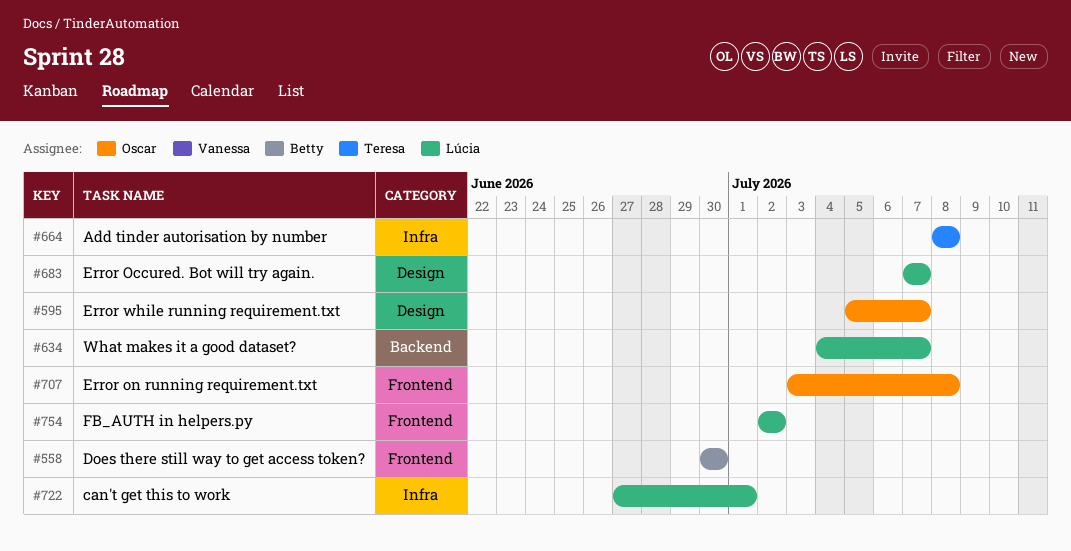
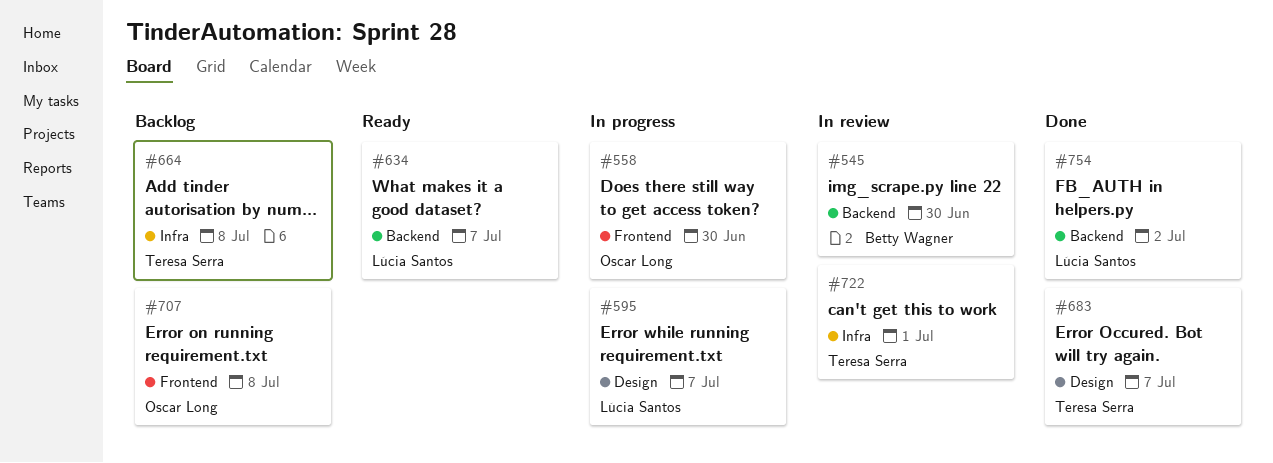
#545: none -> present
#558, owner: Betty Wagner -> Oscar Long
#595, owner: Oscar Long -> Lúcia Santos
#683, owner: Lúcia Santos -> Teresa Serra
#722, owner: Lúcia Santos -> Teresa Serra
#754, label: Frontend -> Backend

